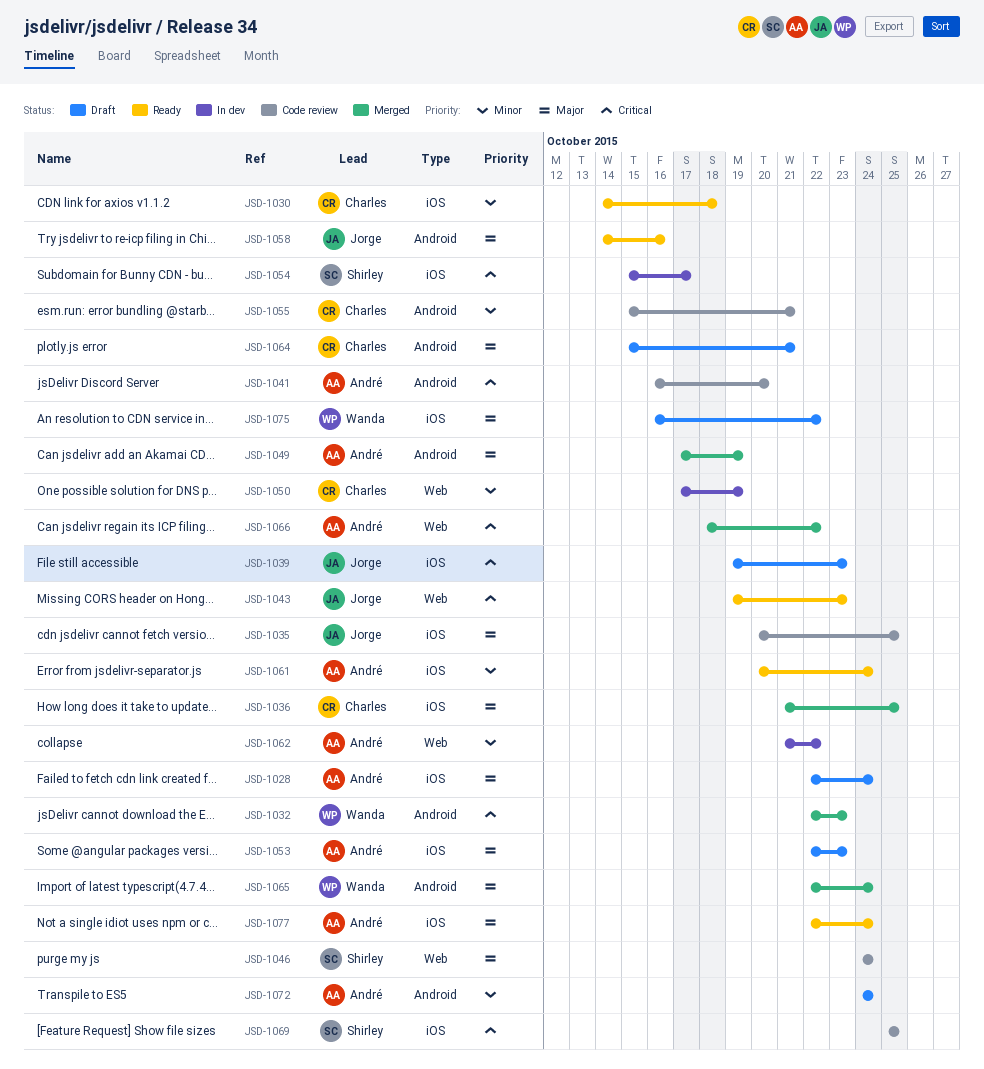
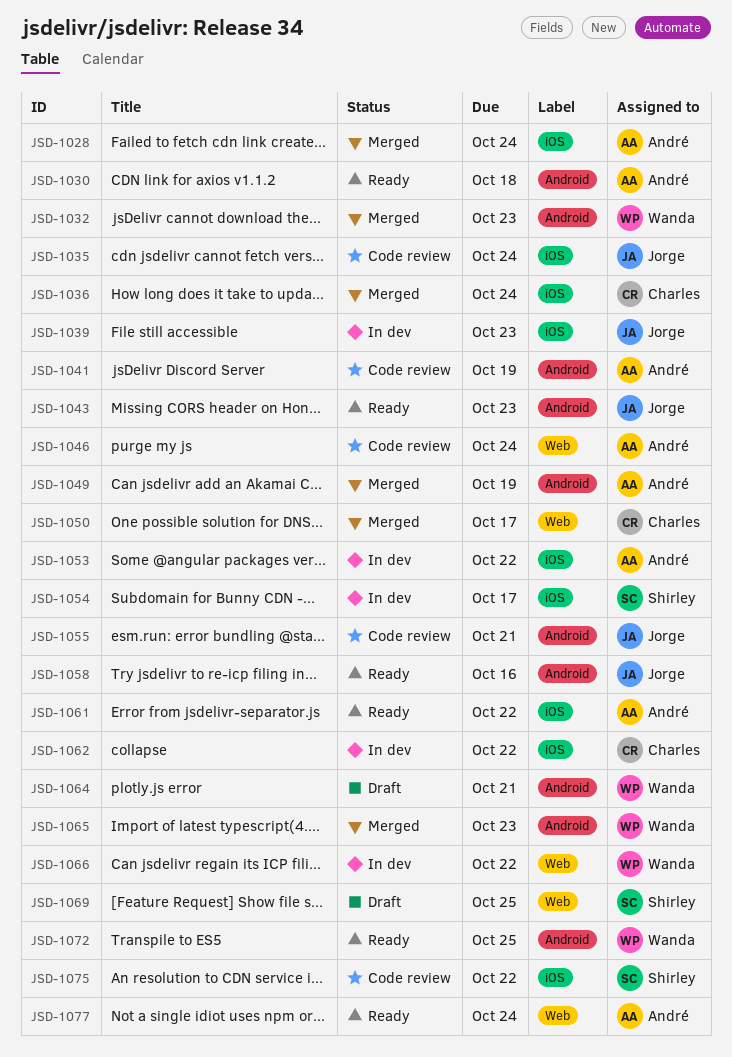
JSD-1028, status: Draft -> Merged
JSD-1030, owner: Charles -> André
JSD-1030, label: iOS -> Android
JSD-1035, due: Oct 25 -> Oct 24
JSD-1036, due: Oct 25 -> Oct 24
JSD-1039, status: Draft -> In dev
JSD-1041, due: Oct 20 -> Oct 19
JSD-1043, label: Web -> Android
JSD-1046, owner: Shirley -> André
JSD-1050, status: In dev -> Merged
JSD-1050, due: Oct 19 -> Oct 17
JSD-1053, status: Draft -> In dev
JSD-1053, due: Oct 23 -> Oct 22
JSD-1055, owner: Charles -> Jorge
JSD-1061, due: Oct 24 -> Oct 22
JSD-1062, owner: André -> Charles
JSD-1062, label: Web -> iOS
JSD-1064, owner: Charles -> Wanda
JSD-1065, due: Oct 24 -> Oct 23
JSD-1066, status: Merged -> In dev
JSD-1066, owner: André -> Wanda
JSD-1069, status: Code review -> Draft
JSD-1069, label: iOS -> Web
JSD-1072, status: Draft -> Ready
JSD-1072, owner: André -> Wanda
JSD-1072, due: Oct 24 -> Oct 25
JSD-1075, status: Draft -> Code review
JSD-1075, owner: Wanda -> Shirley
JSD-1077, label: iOS -> Web

